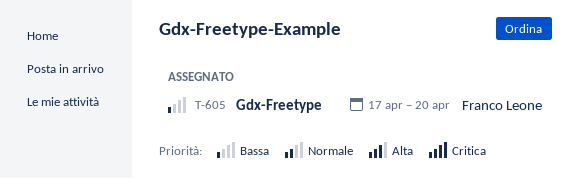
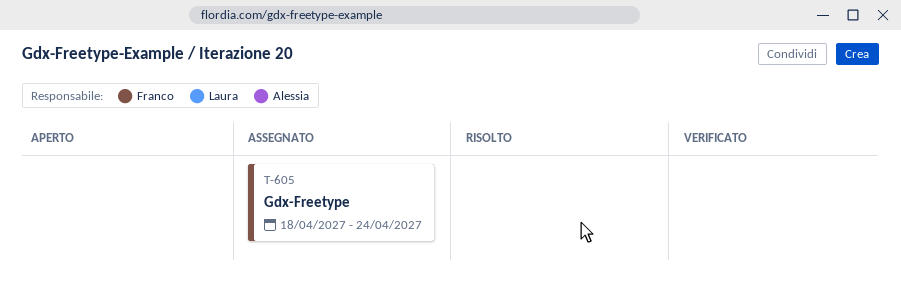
T-605, start: Apr 17 -> Apr 18
T-605, due: Apr 20 -> Apr 24

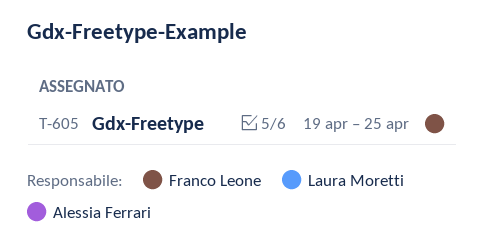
T-605, start: Apr 18 -> Apr 19
T-605, due: Apr 24 -> Apr 25

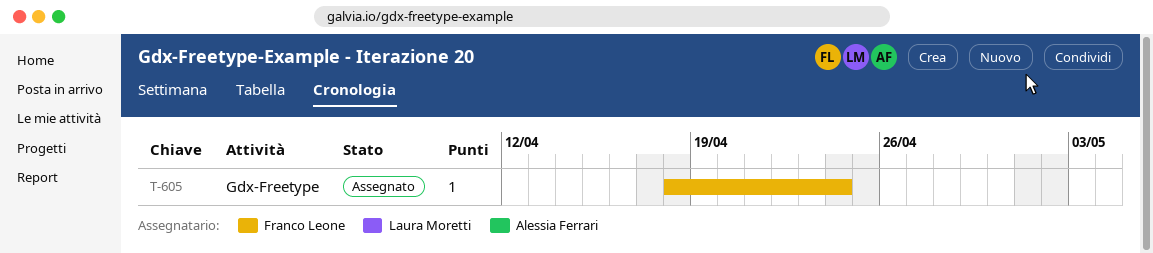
T-605, start: Apr 19 -> Apr 18
T-605, due: Apr 25 -> Apr 24

